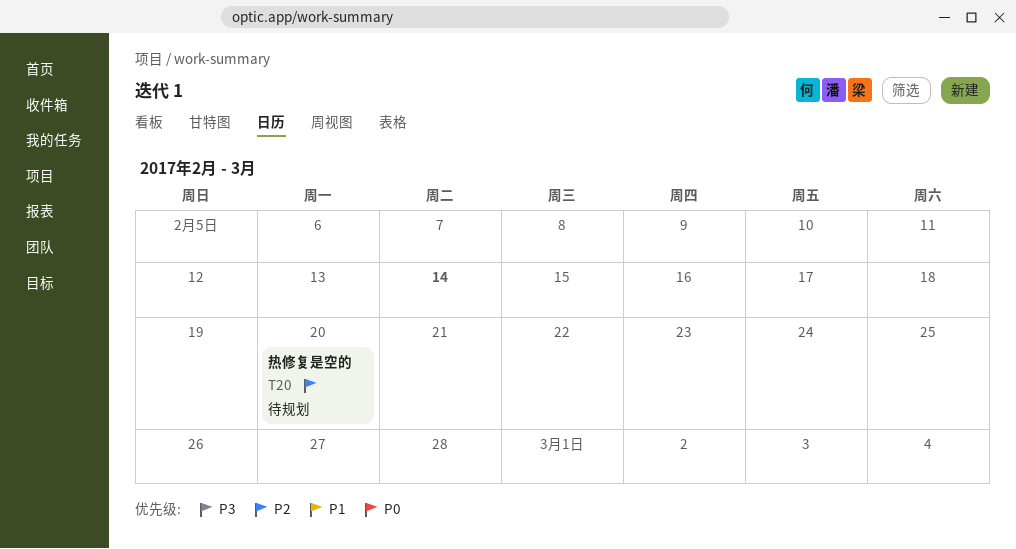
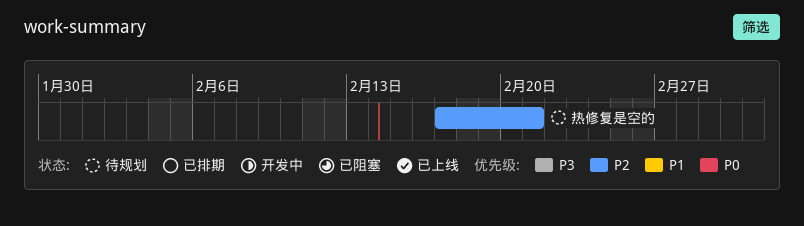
热修复是空的, due: Feb 20 -> Feb 21

